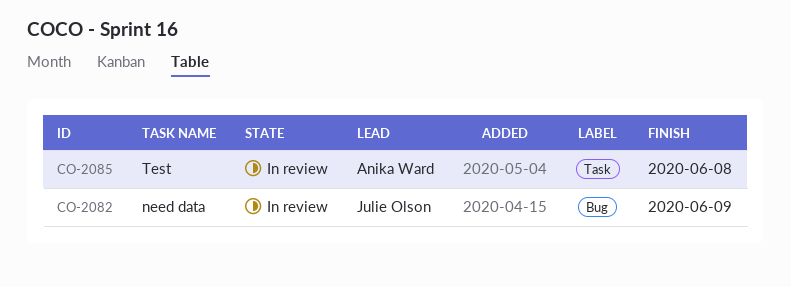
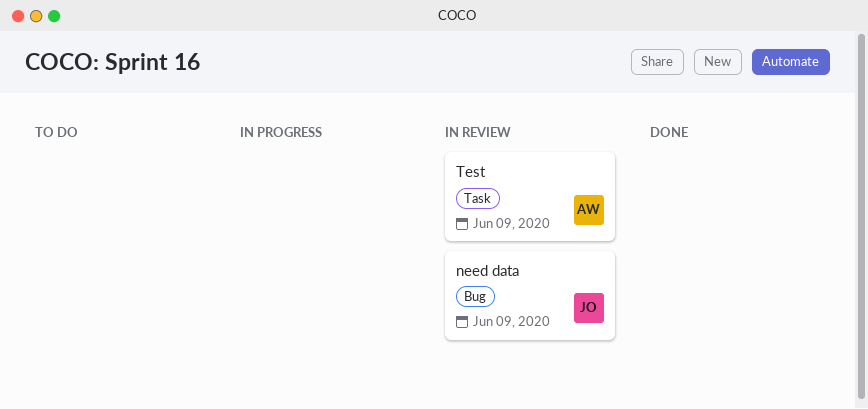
Test, due: Jun 8 -> Jun 9

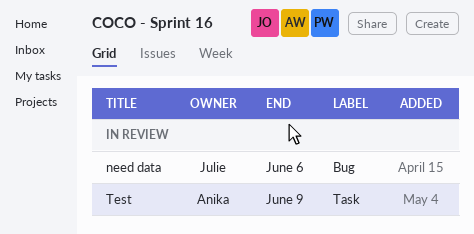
need data, due: Jun 9 -> Jun 6

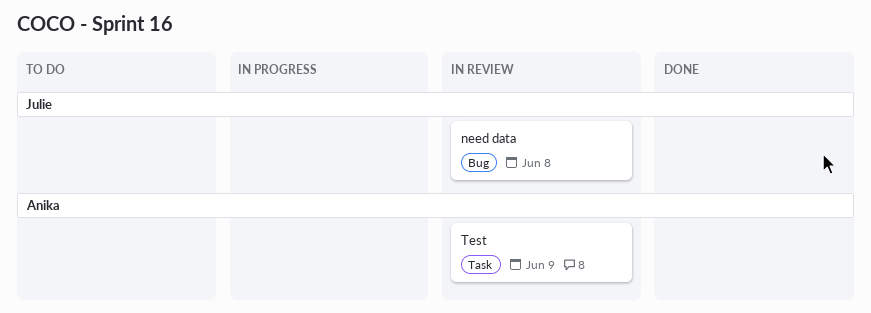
need data, due: Jun 6 -> Jun 8

